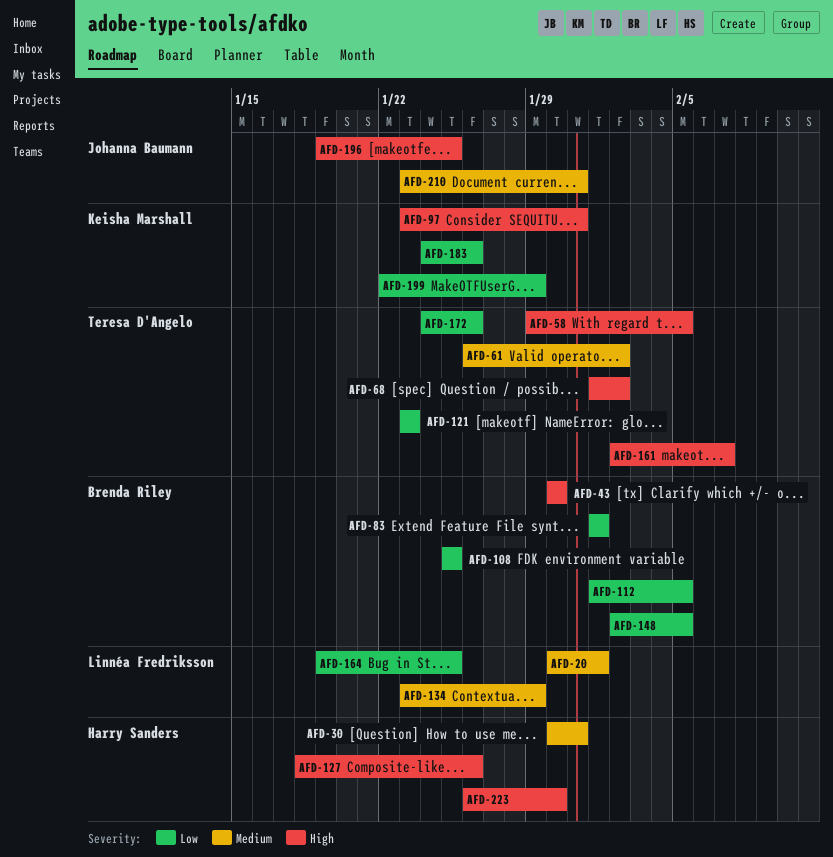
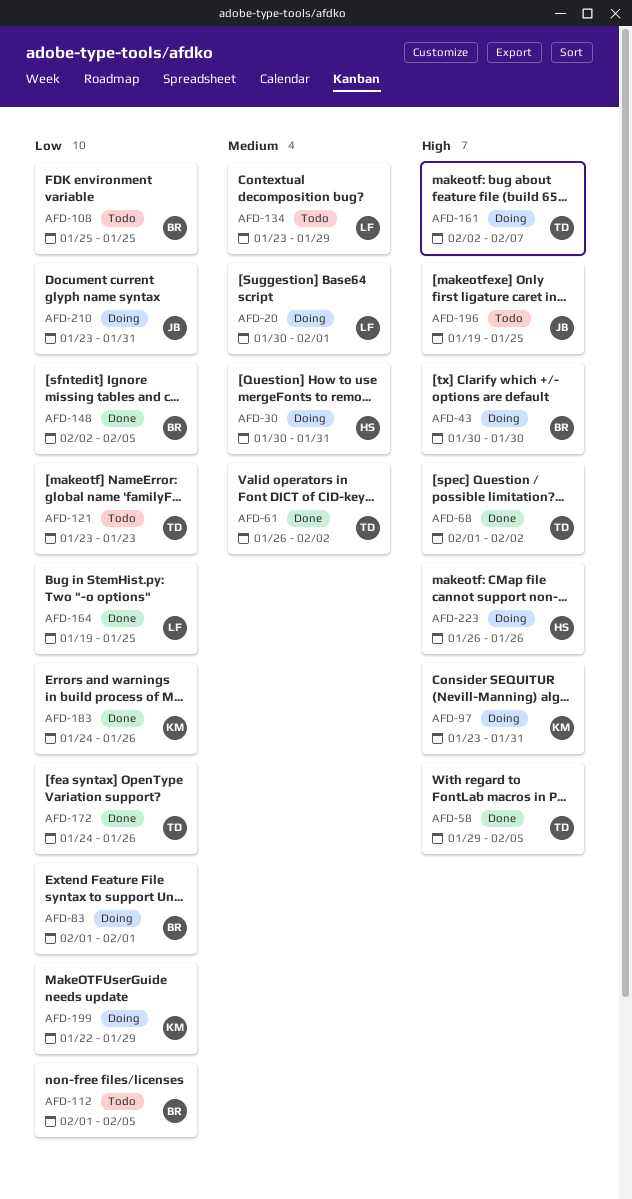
AFD-127: present -> none
AFD-210, priority: Medium -> Low
AFD-223, due: Jan 30 -> Jan 26

